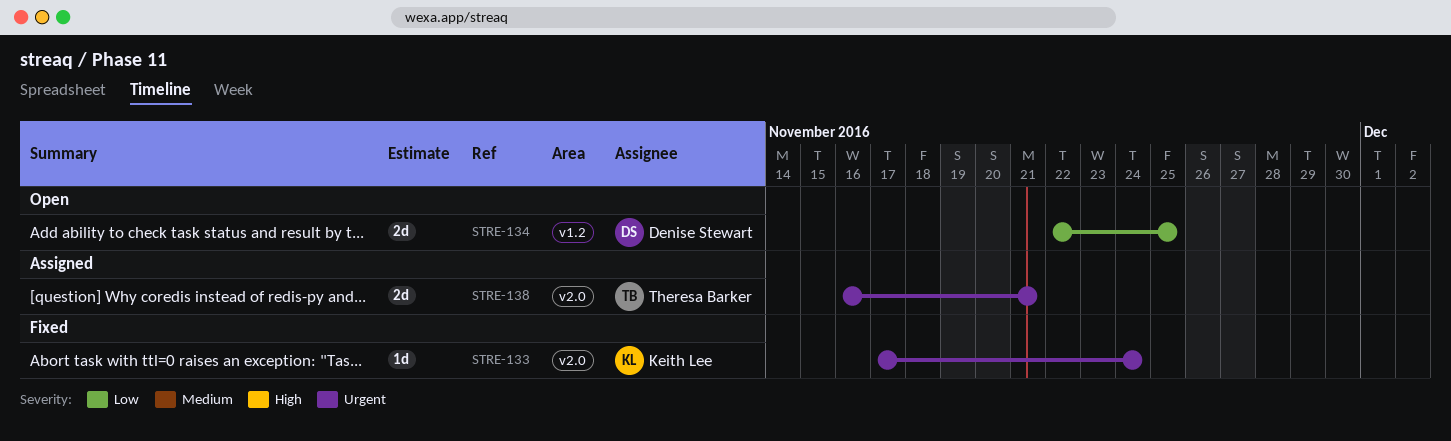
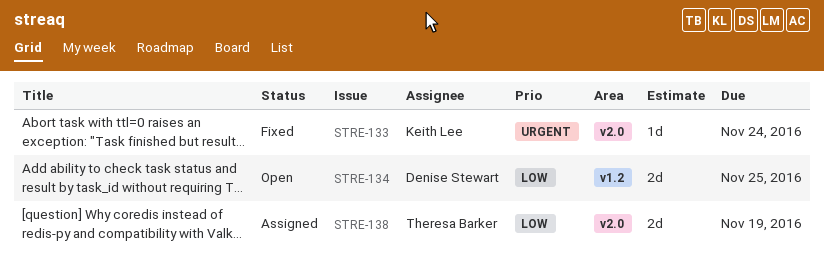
STRE-138, priority: Urgent -> Low
STRE-138, due: Nov 21 -> Nov 19

